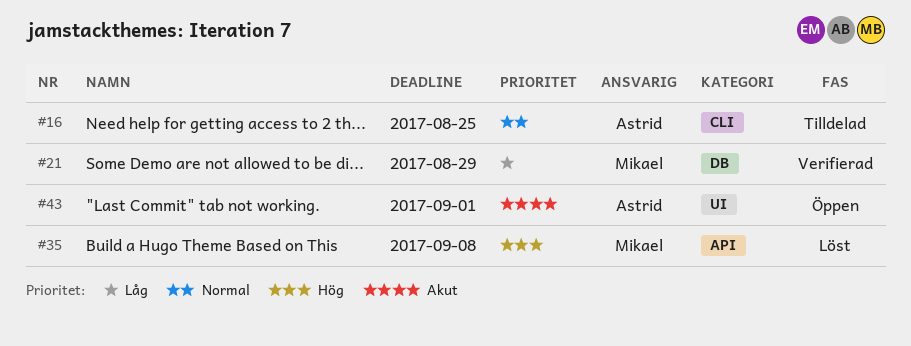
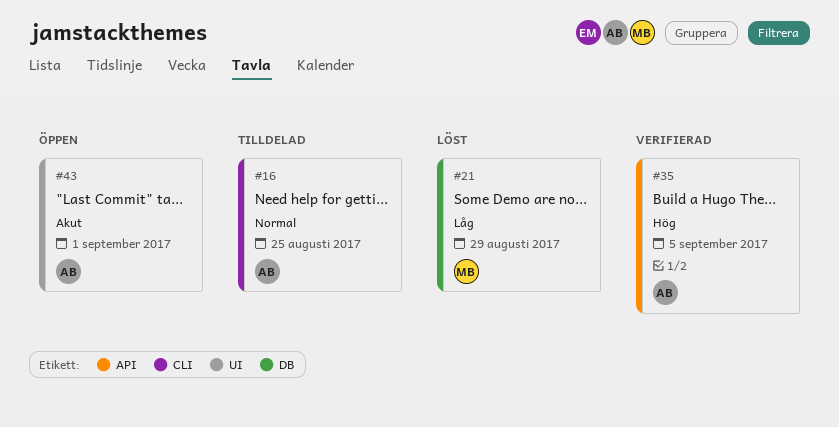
#21, status: Verifierad -> Löst
#35, status: Löst -> Verifierad
#35, owner: Mikael -> Astrid
#35, due: Sep 8 -> Sep 5

